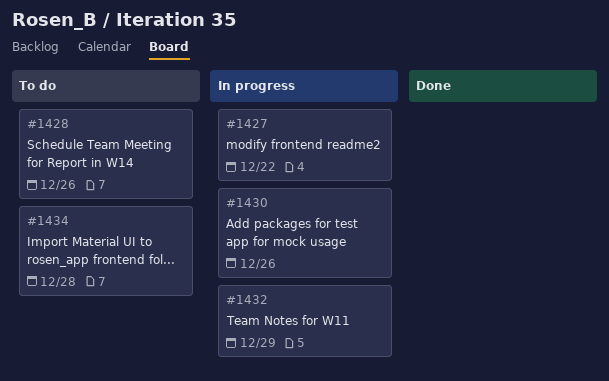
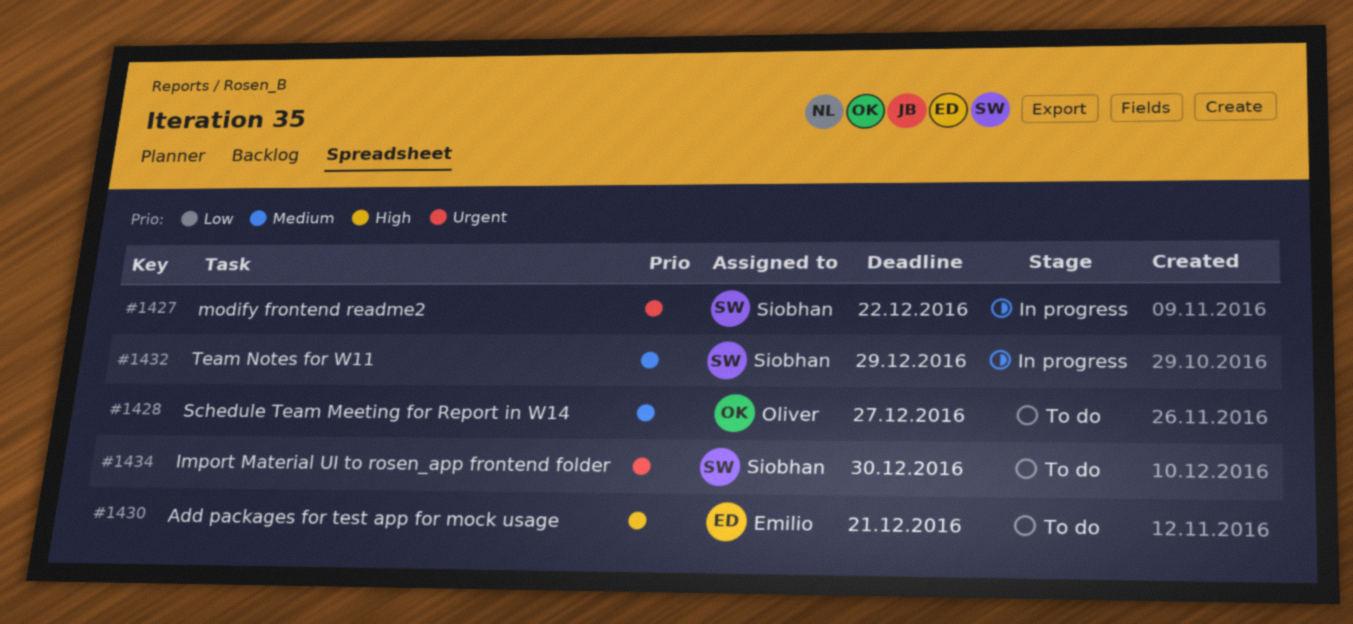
#1428, due: Dec 26 -> Dec 27
#1430, status: In progress -> To do
#1430, due: Dec 26 -> Dec 21
#1434, due: Dec 28 -> Dec 30

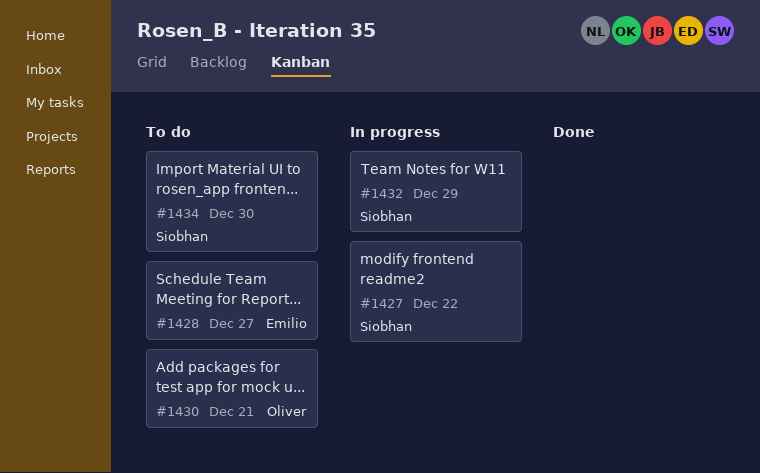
#1428, owner: Oliver -> Emilio
#1430, owner: Emilio -> Oliver

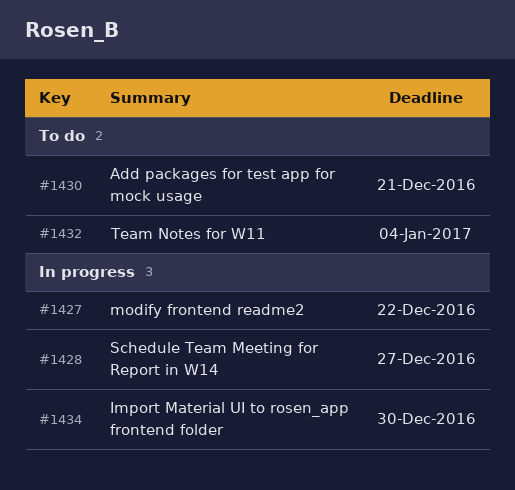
#1428, status: To do -> In progress
#1432, status: In progress -> To do
#1432, due: Dec 29 -> Jan 4
#1434, status: To do -> In progress

